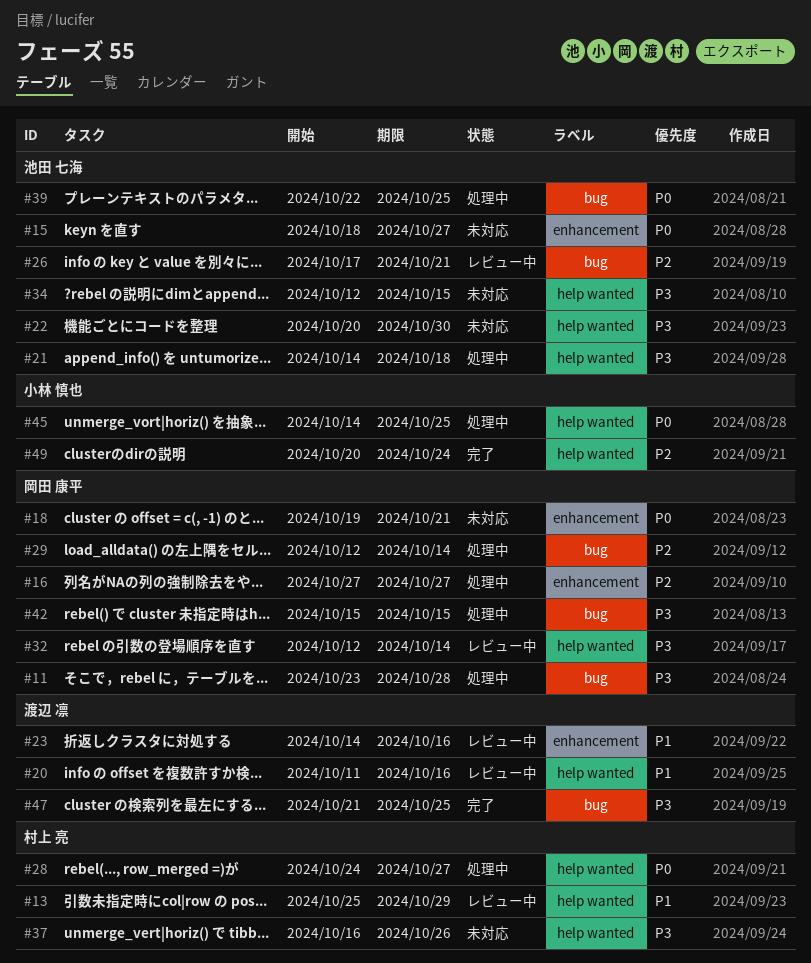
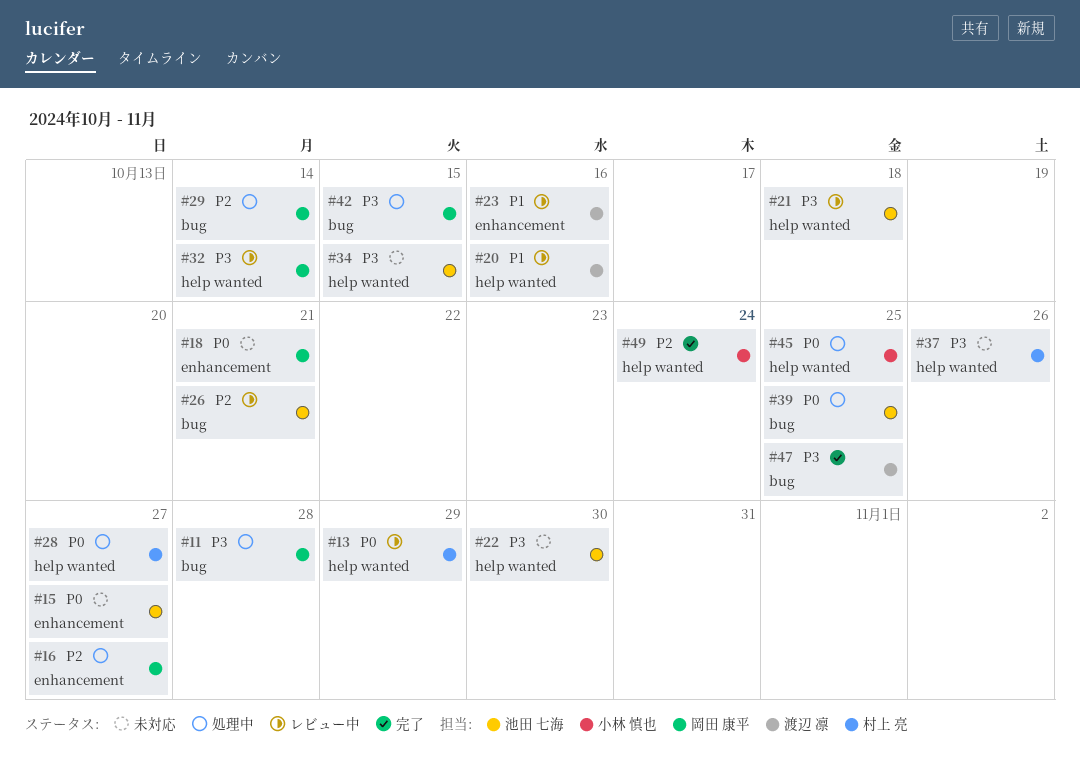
#13, priority: P1 -> P0
#21, status: 処理中 -> レビュー中

